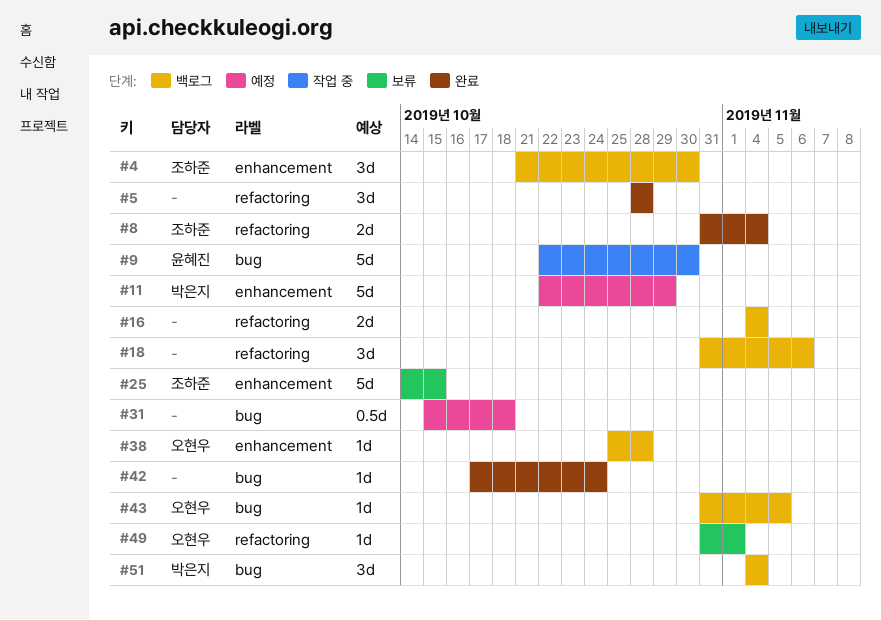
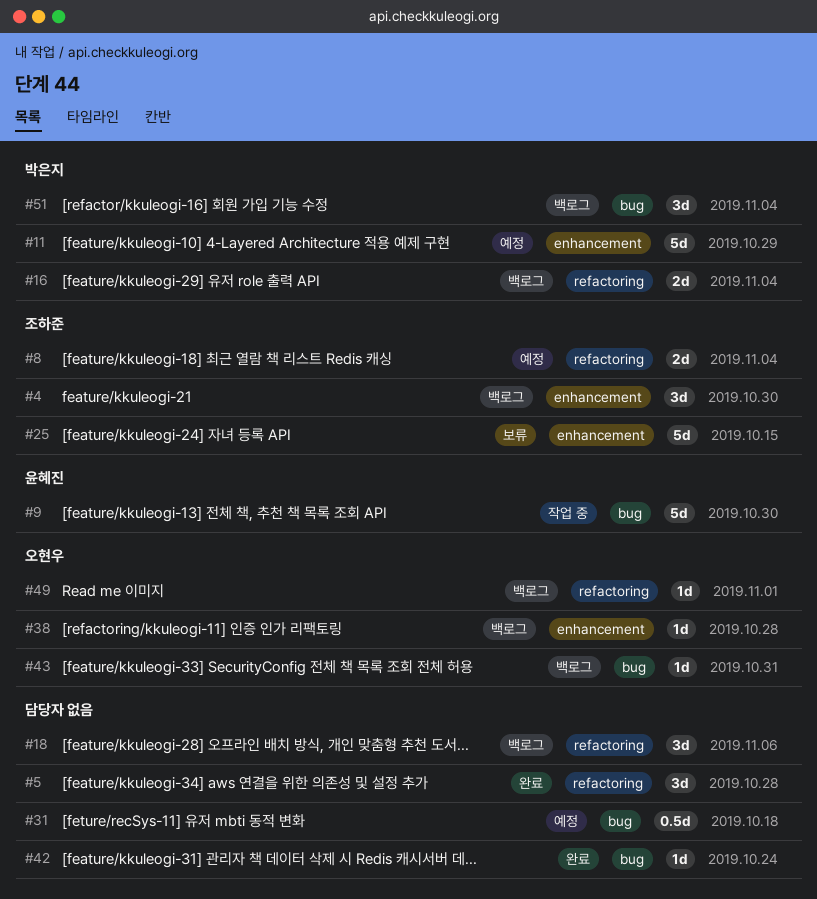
#8, status: 완료 -> 예정
#16, owner: none -> 박은지
#43, due: Nov 5 -> Oct 31
#49, status: 보류 -> 백로그

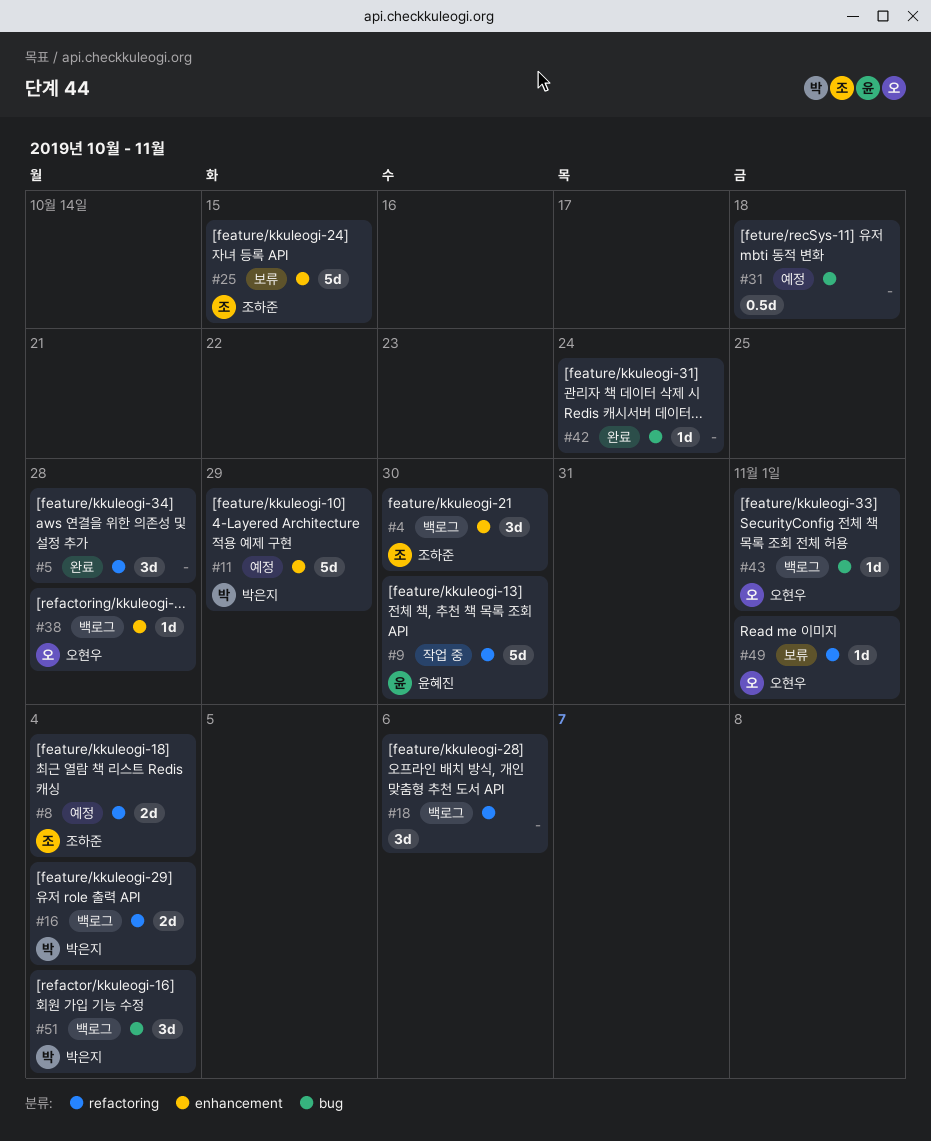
#9, label: bug -> refactoring
#43, due: Oct 31 -> Nov 1
#49, status: 백로그 -> 보류

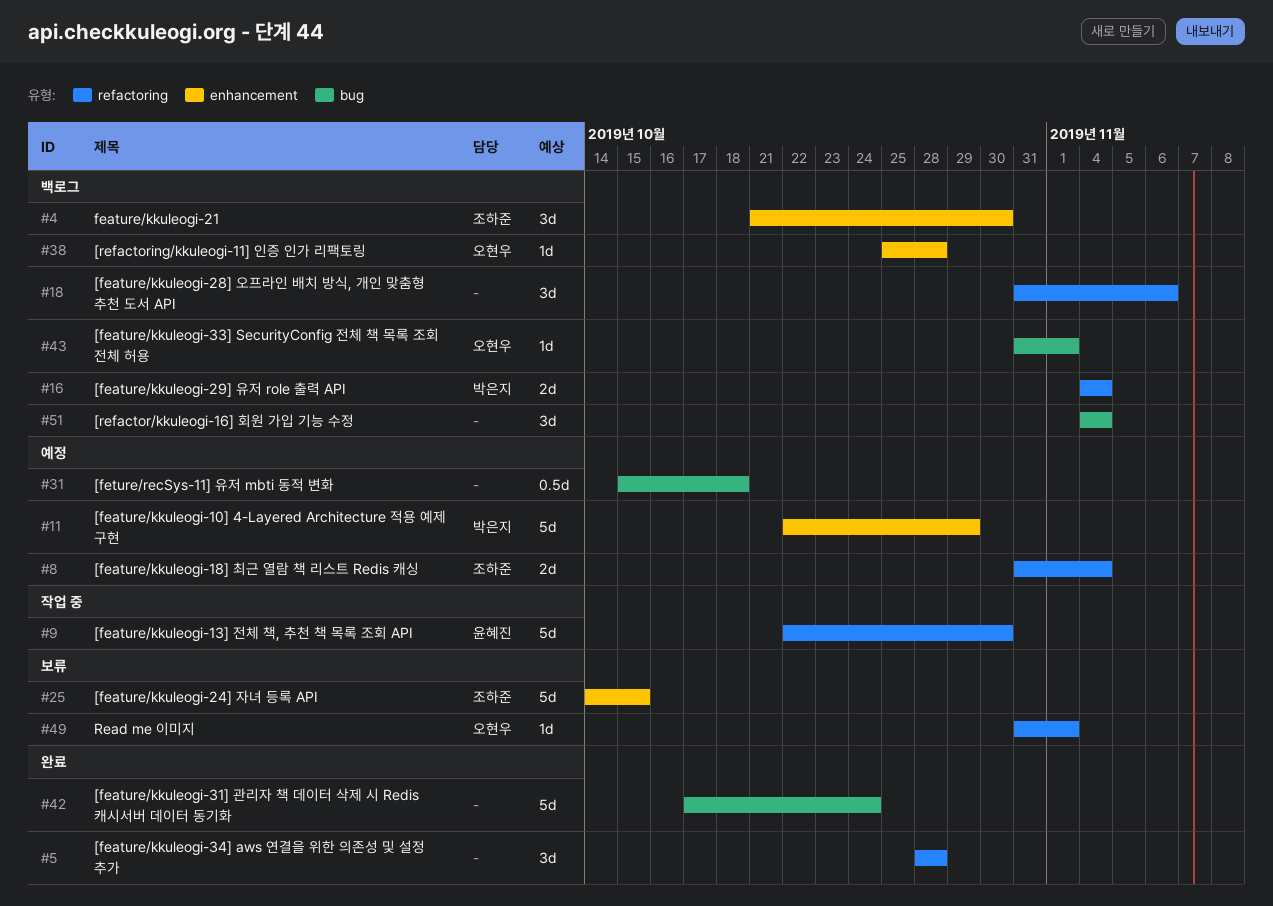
#42, estimate: 1d -> 5d
#51, owner: 박은지 -> none

